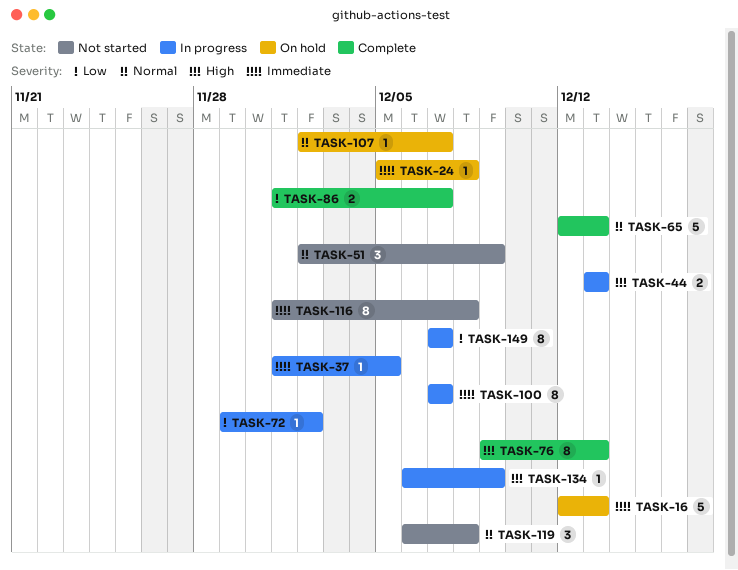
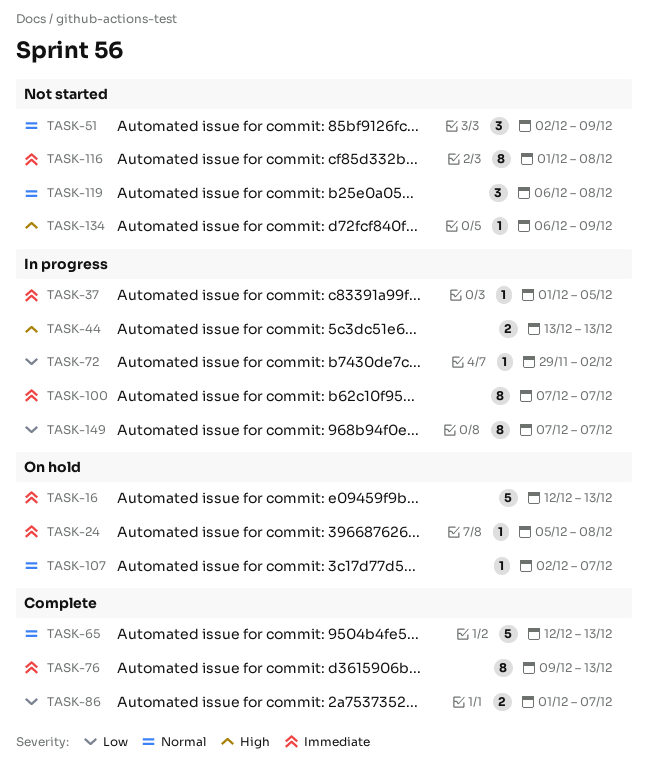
TASK-76, priority: High -> Immediate
TASK-134, status: In progress -> Not started

